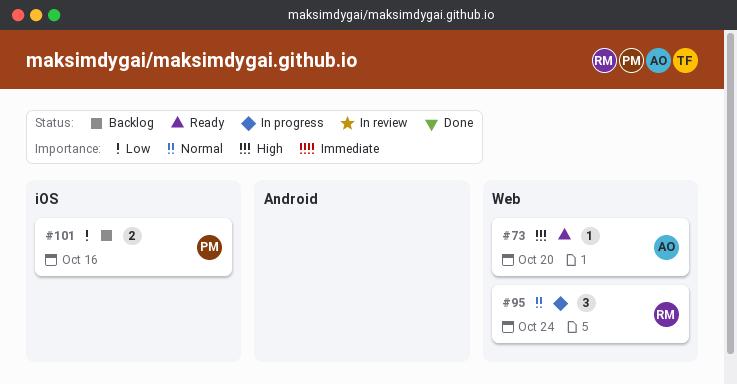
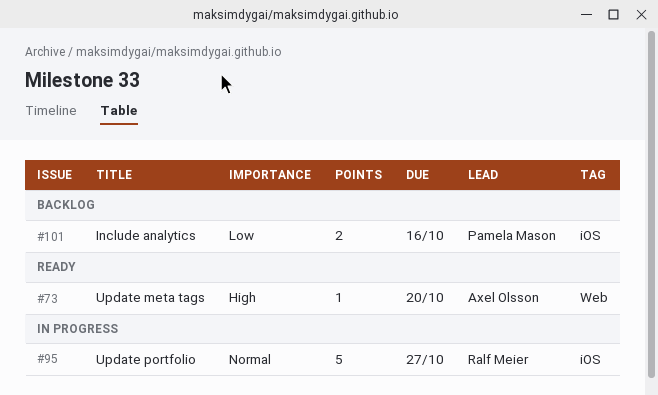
#95, label: Web -> iOS
#95, estimate: 3 -> 5
#95, due: Oct 24 -> Oct 27

